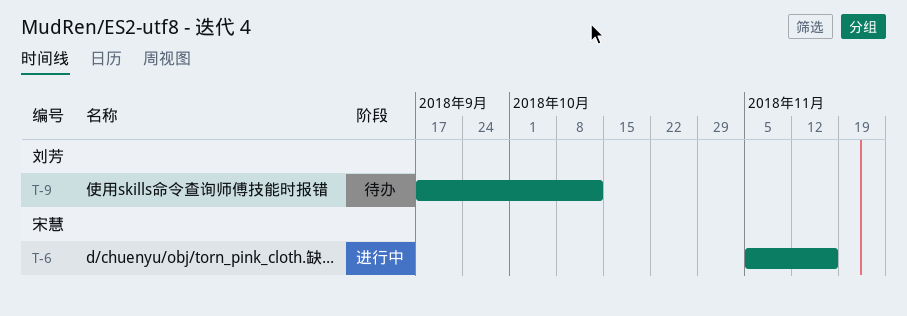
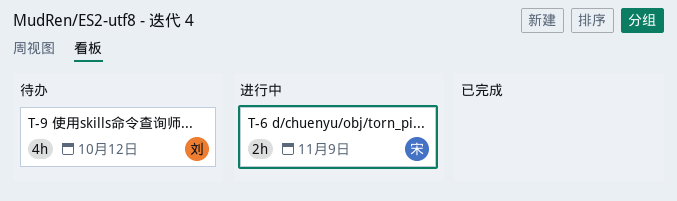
T-6, due: Nov 16 -> Nov 9

